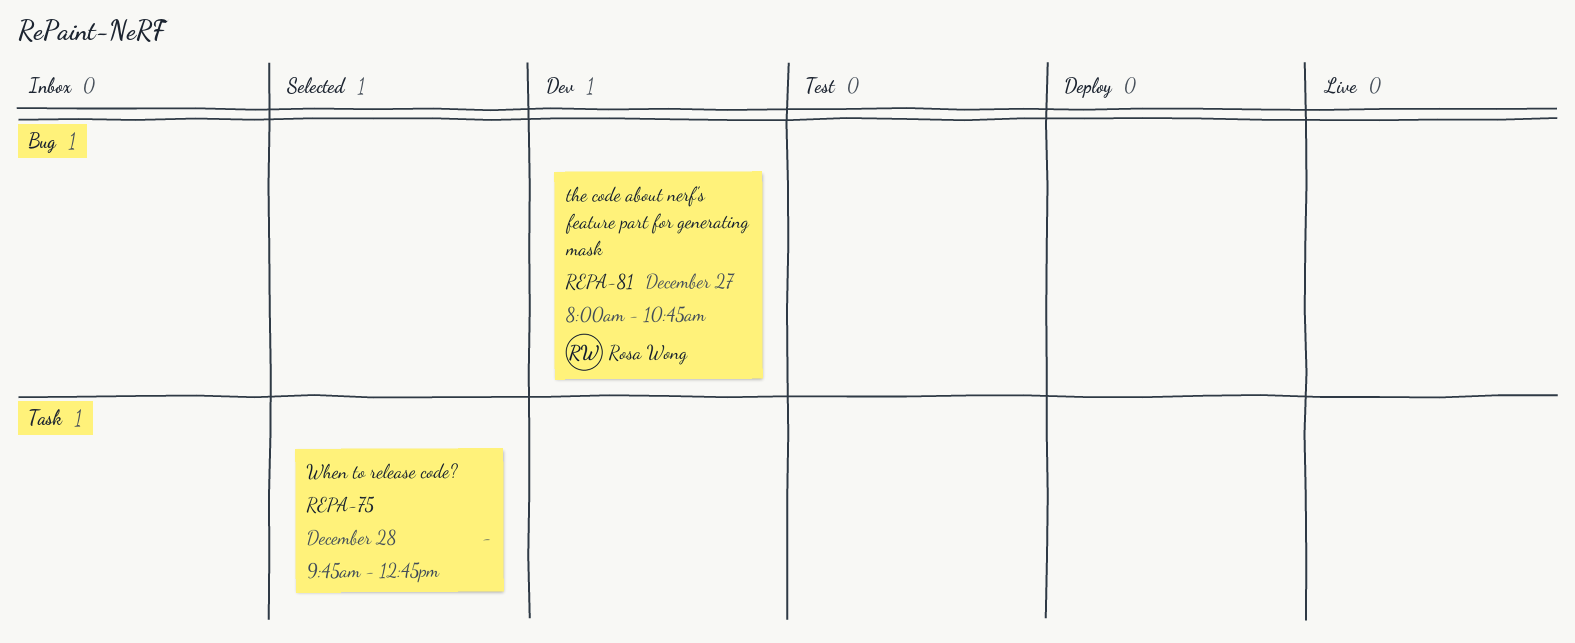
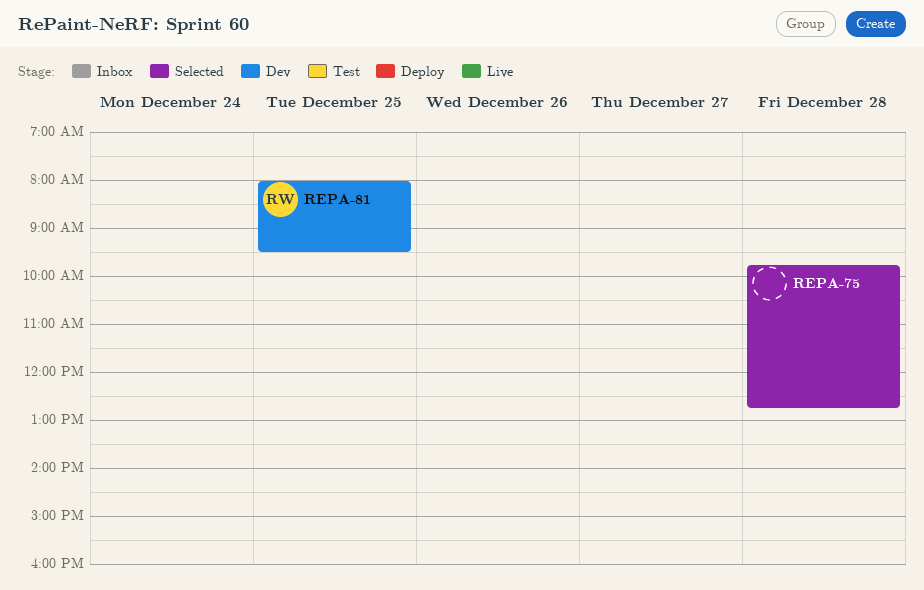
REPA-81, day: Dec 27 -> Dec 25
REPA-81, ends: 10:45 -> 09:30

